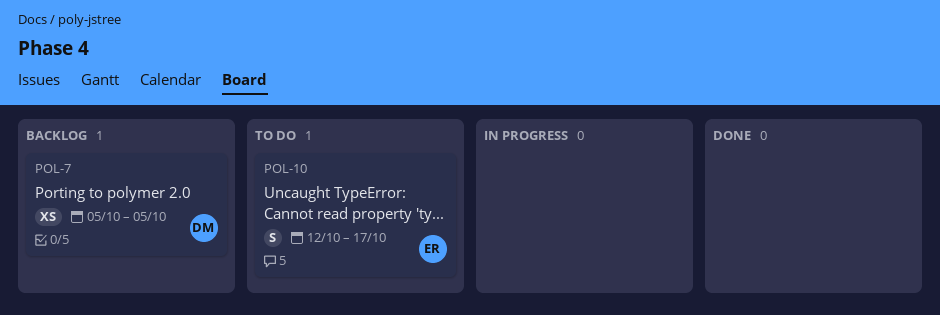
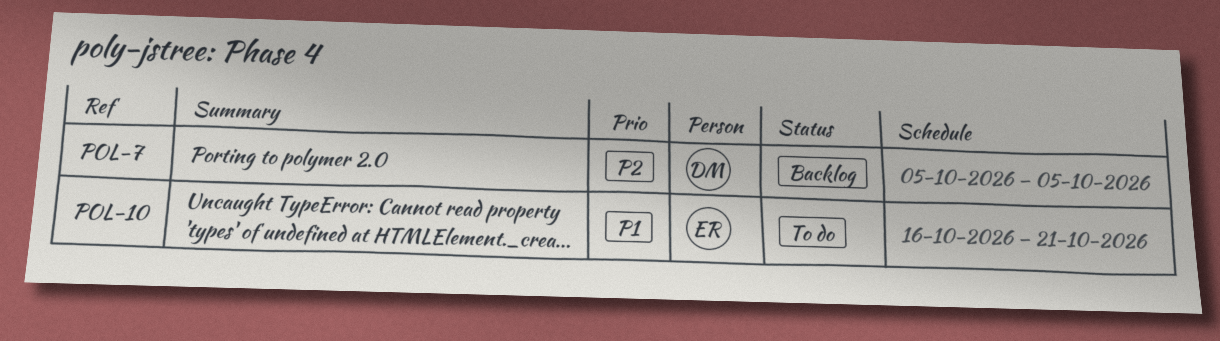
POL-10, start: Oct 12 -> Oct 16
POL-10, due: Oct 17 -> Oct 21

